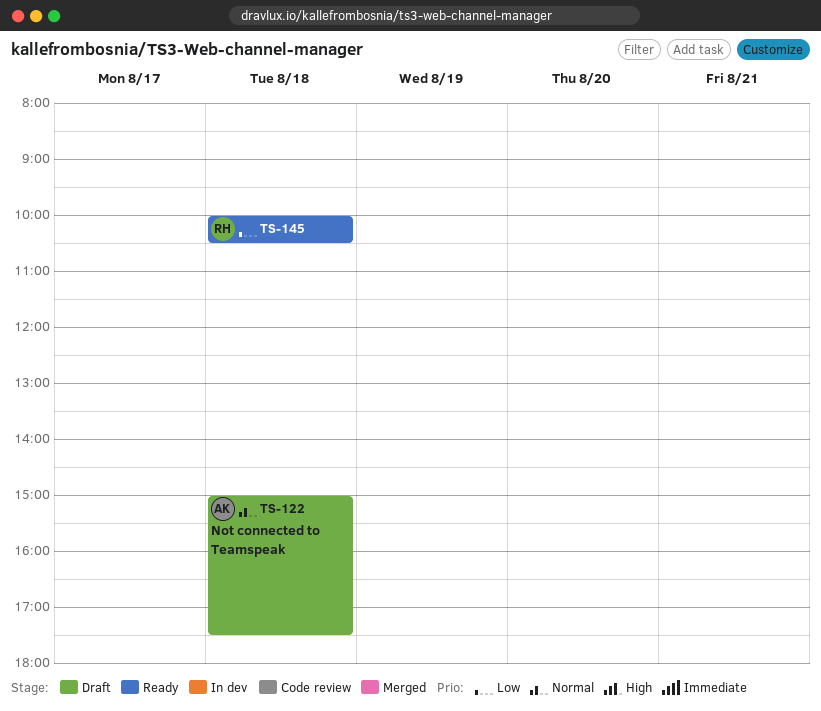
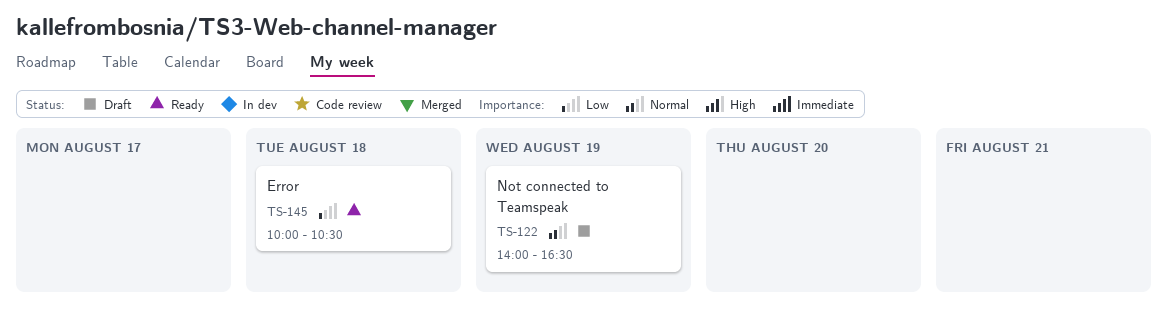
TS-122, day: Aug 18 -> Aug 19
TS-122, begins: 15:00 -> 14:00
TS-122, ends: 17:30 -> 16:30

